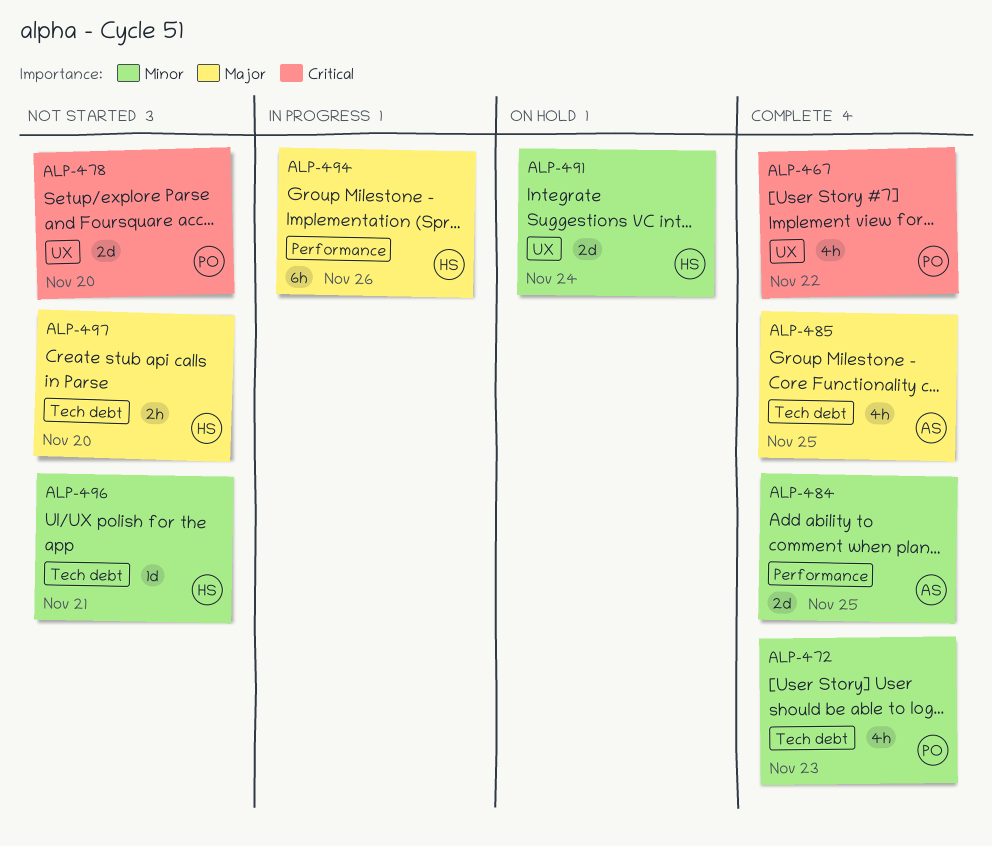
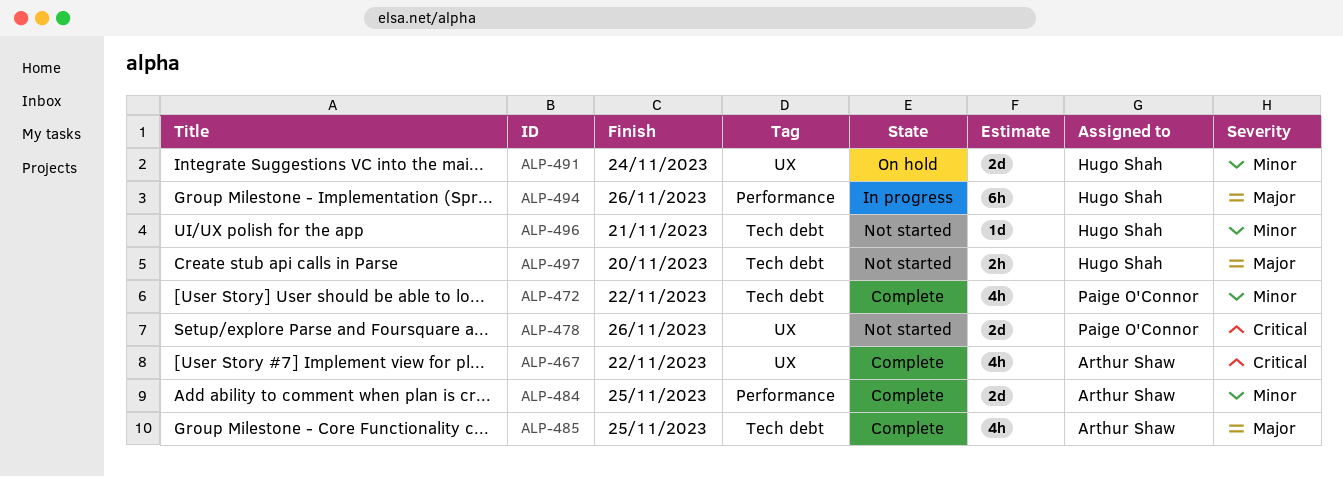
ALP-467, owner: Paige O'Connor -> Arthur Shaw
ALP-472, due: Nov 23 -> Nov 22
ALP-478, due: Nov 20 -> Nov 26

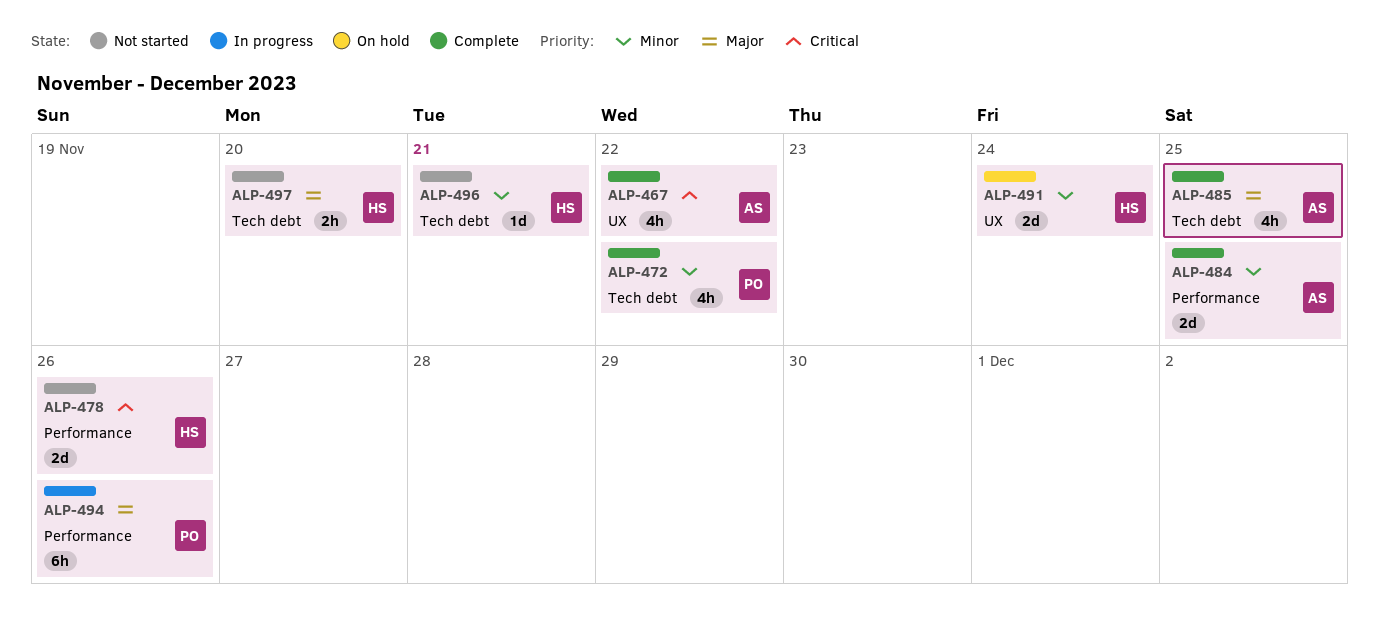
ALP-478, owner: Paige O'Connor -> Hugo Shah
ALP-478, label: UX -> Performance
ALP-494, owner: Hugo Shah -> Paige O'Connor

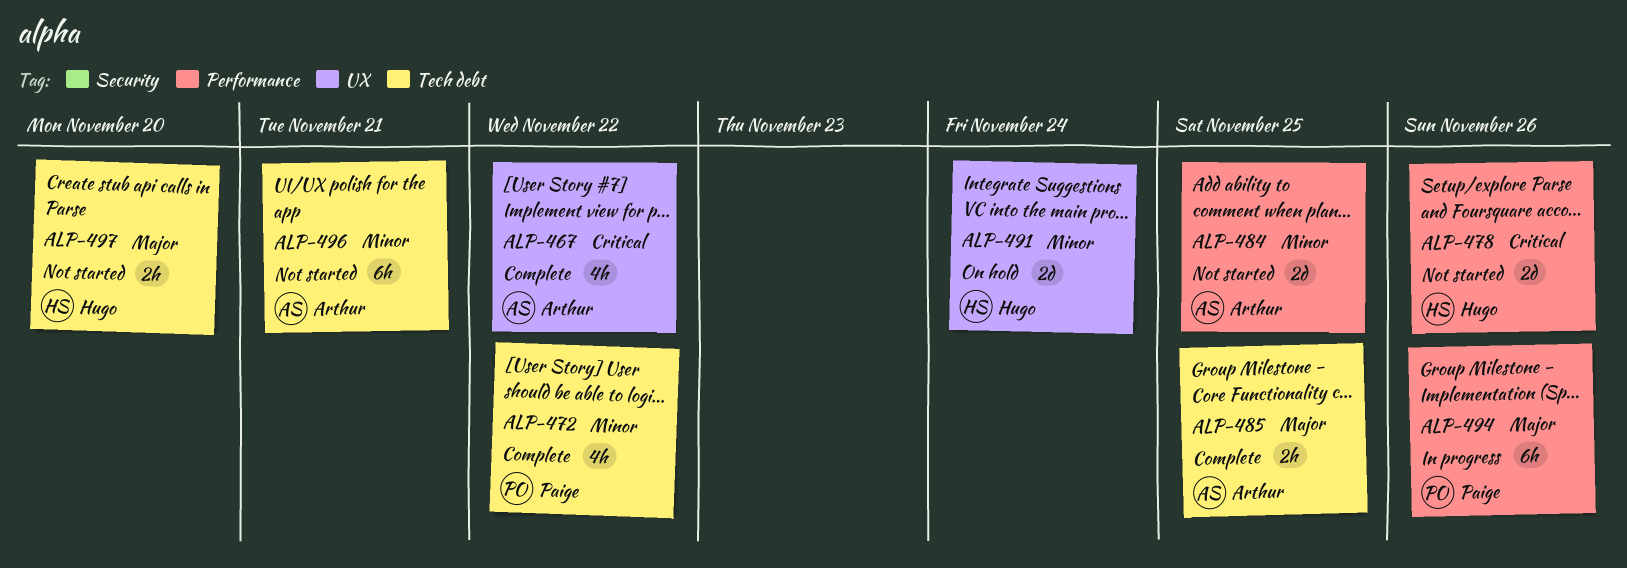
ALP-484, status: Complete -> Not started
ALP-485, estimate: 4h -> 2h
ALP-496, owner: Hugo -> Arthur
ALP-496, estimate: 1d -> 6h

